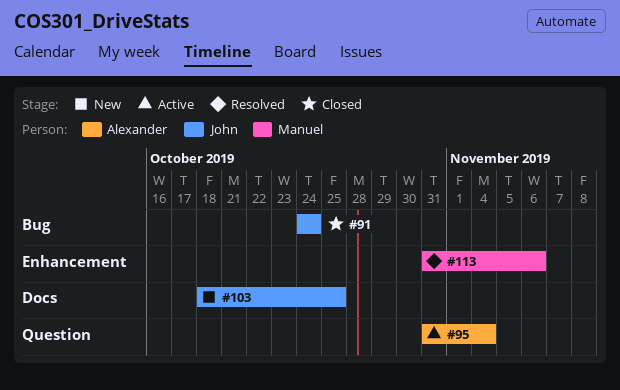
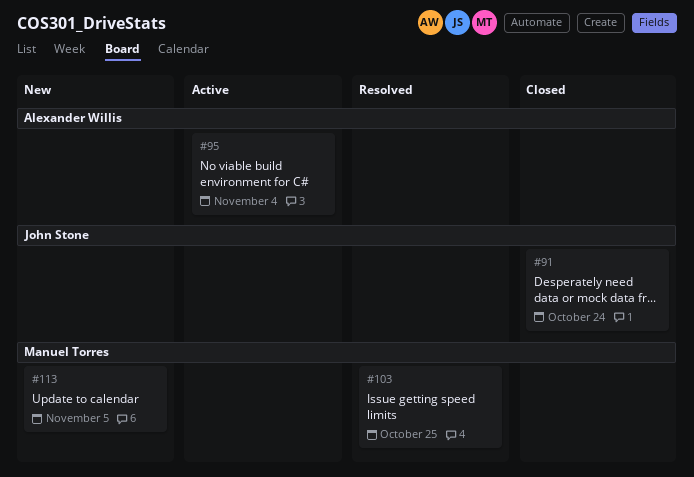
#103, status: New -> Resolved
#103, owner: John Stone -> Manuel Torres
#113, status: Resolved -> New
#113, due: Nov 6 -> Nov 5

